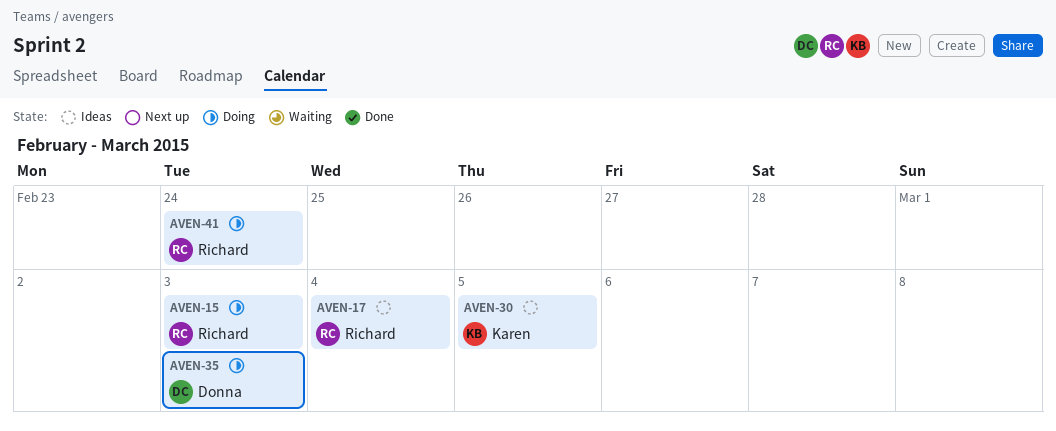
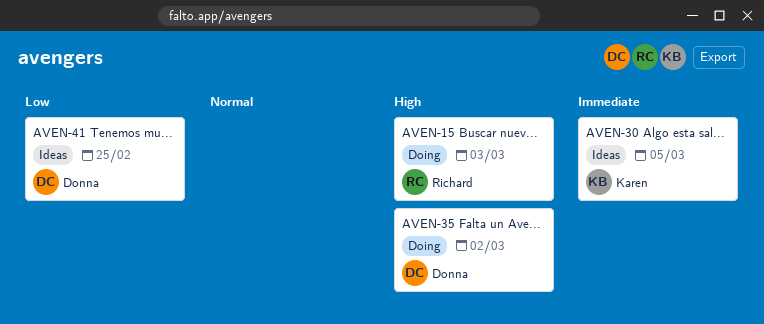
AVEN-17: present -> none
AVEN-35, due: Mar 3 -> Mar 2
AVEN-41, status: Doing -> Ideas
AVEN-41, owner: Richard -> Donna
AVEN-41, due: Feb 24 -> Feb 25

